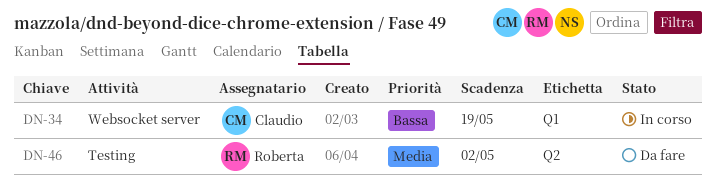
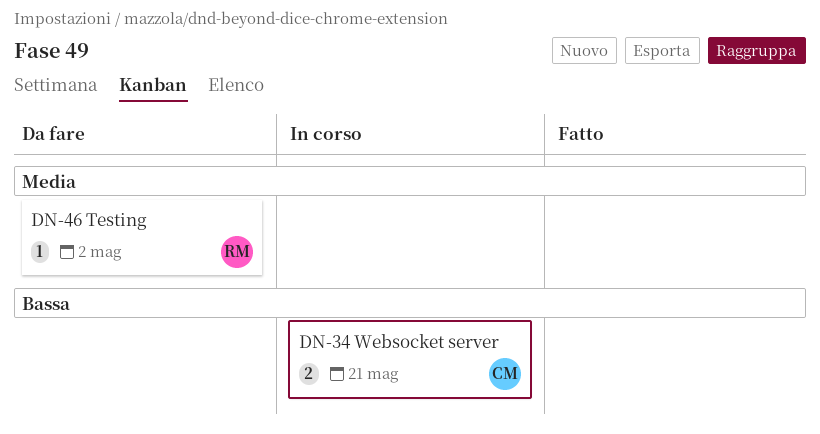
DN-34, due: May 19 -> May 21

